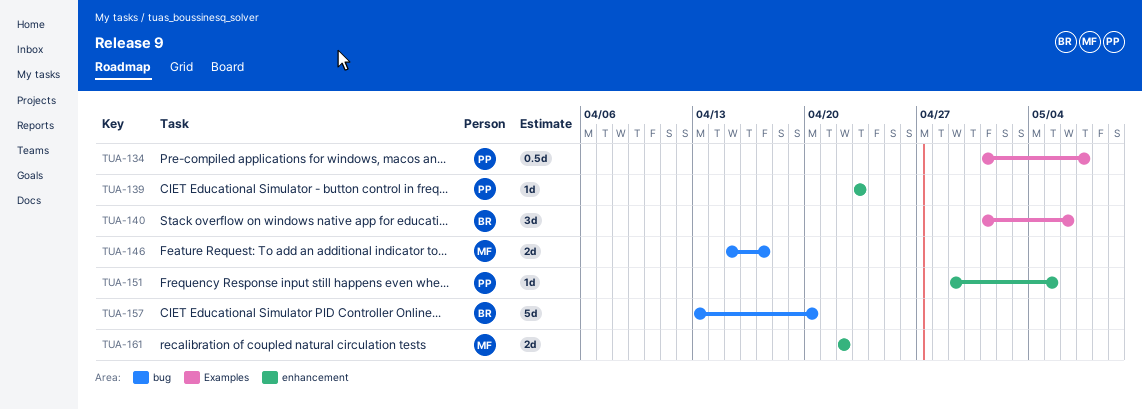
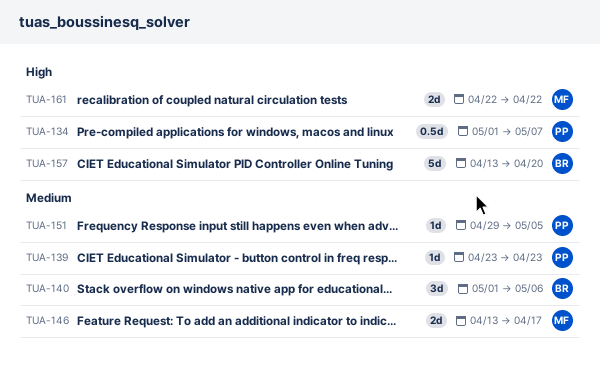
TUA-146, start: Apr 15 -> Apr 13

